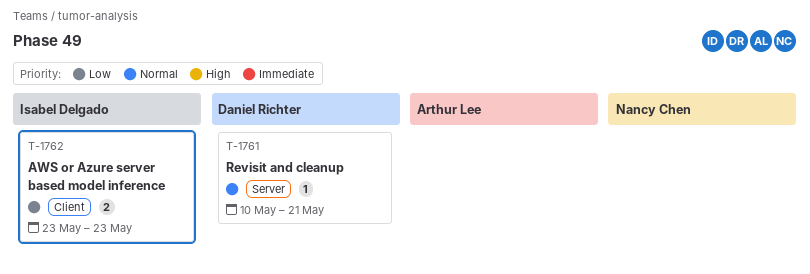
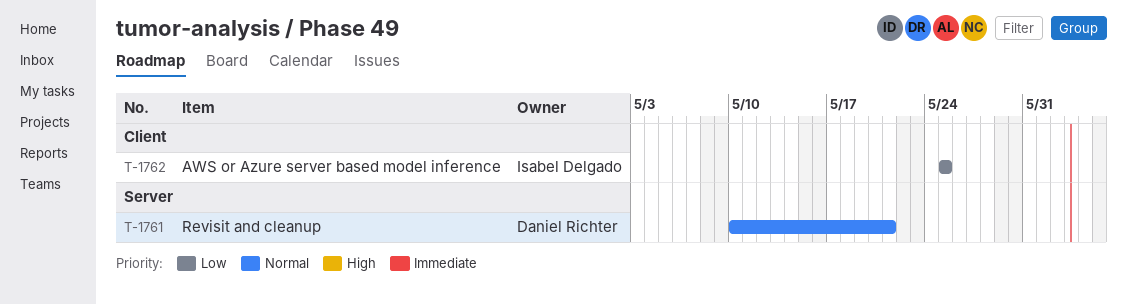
T-1762, start: May 23 -> May 25
T-1762, due: May 23 -> May 25

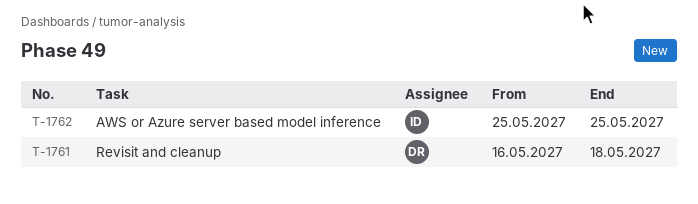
T-1761, start: May 10 -> May 16
T-1761, due: May 21 -> May 18

